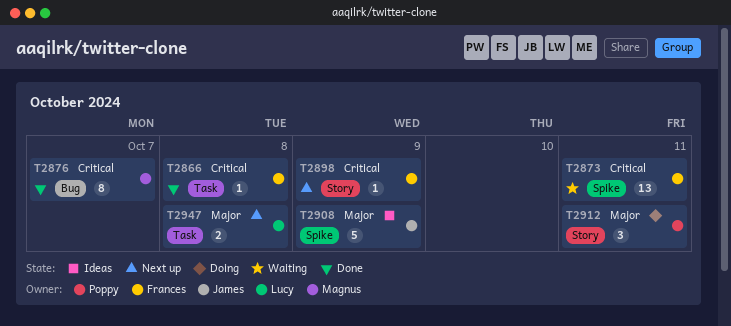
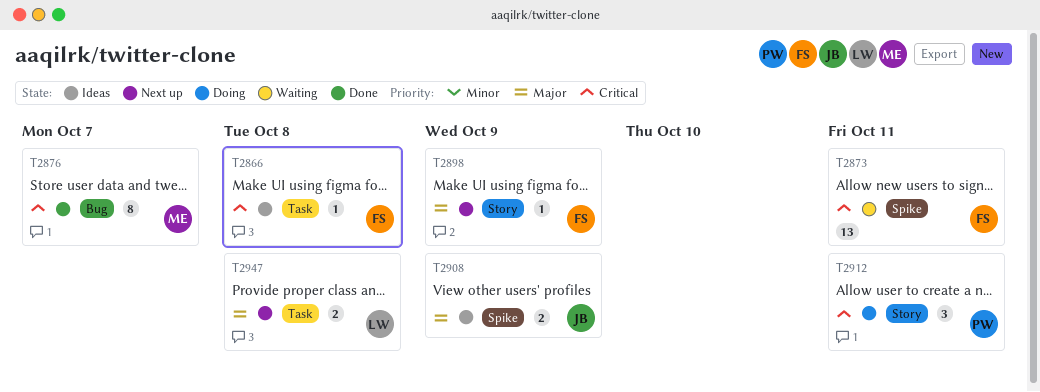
T2866, status: Done -> Ideas
T2898, priority: Critical -> Major
T2908, estimate: 5 -> 2
T2912, priority: Major -> Critical

